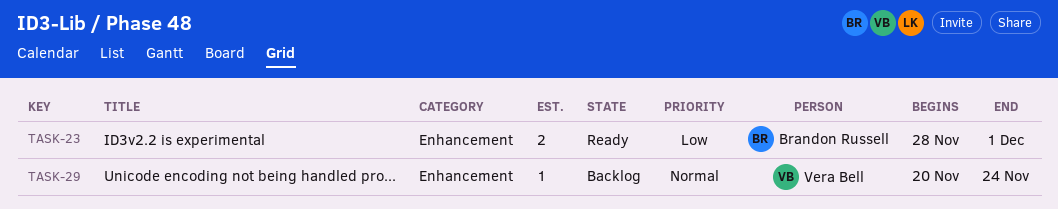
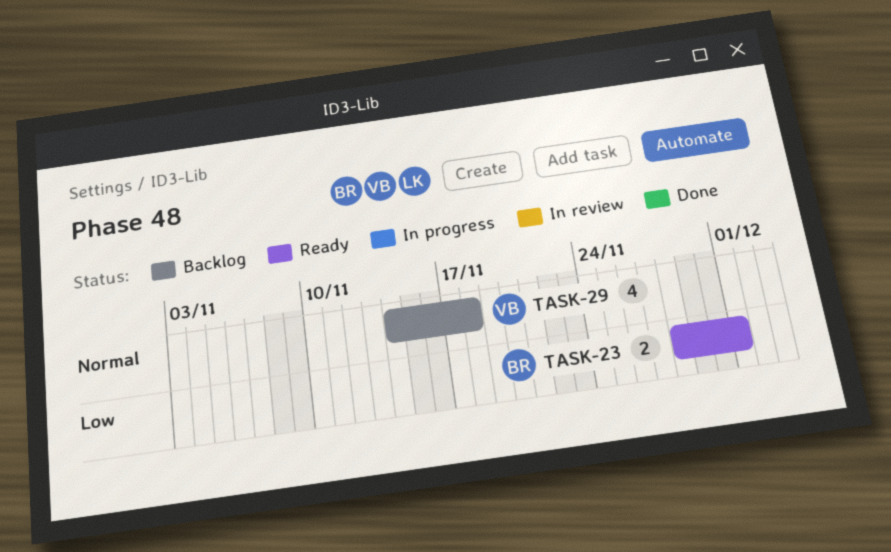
TASK-29, estimate: 1 -> 4
TASK-29, start: Nov 20 -> Nov 14
TASK-29, due: Nov 24 -> Nov 18

